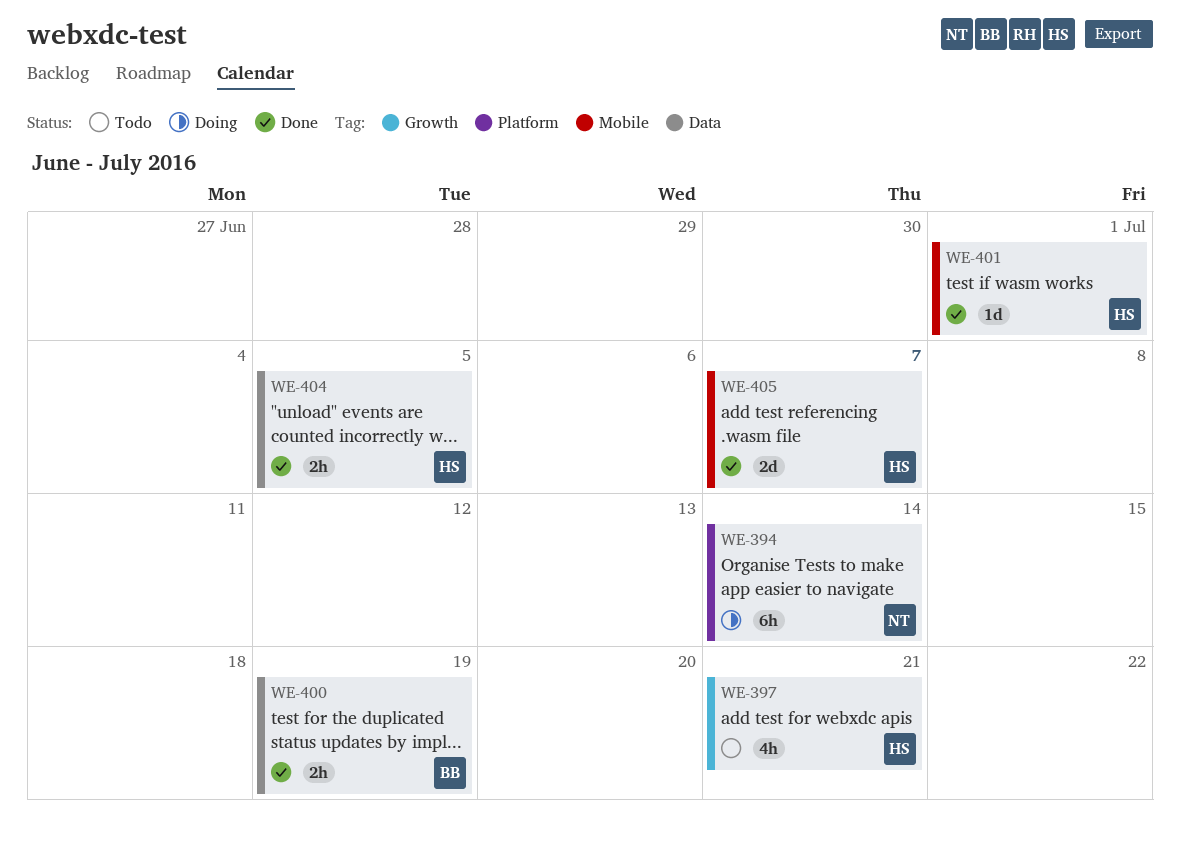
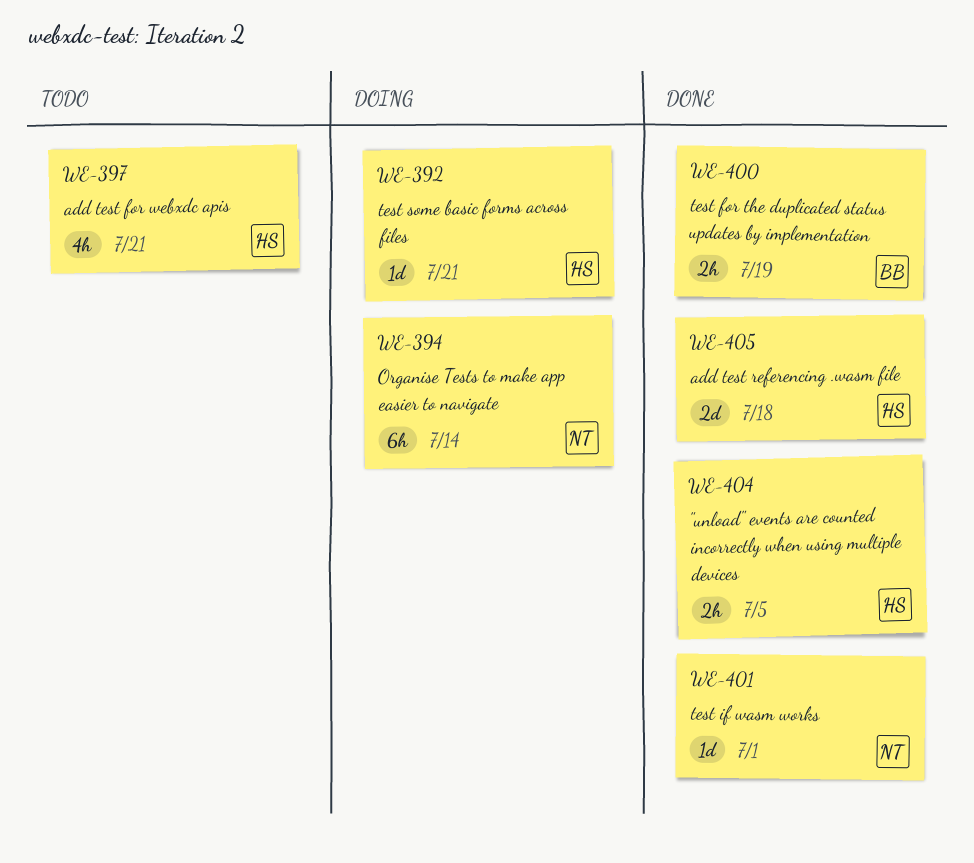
WE-392: none -> present
WE-401, owner: HS -> NT
WE-405, due: Jul 7 -> Jul 18

